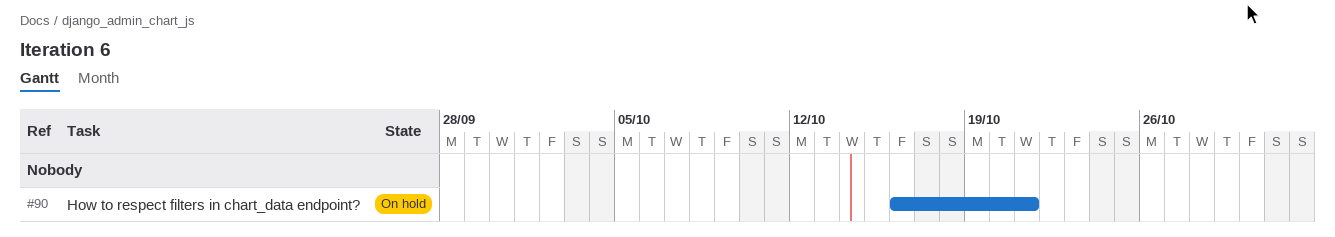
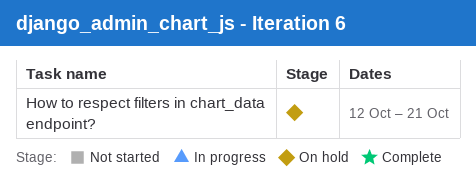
How to respect filters in chart_data endpoint?, start: Oct 16 -> Oct 12

